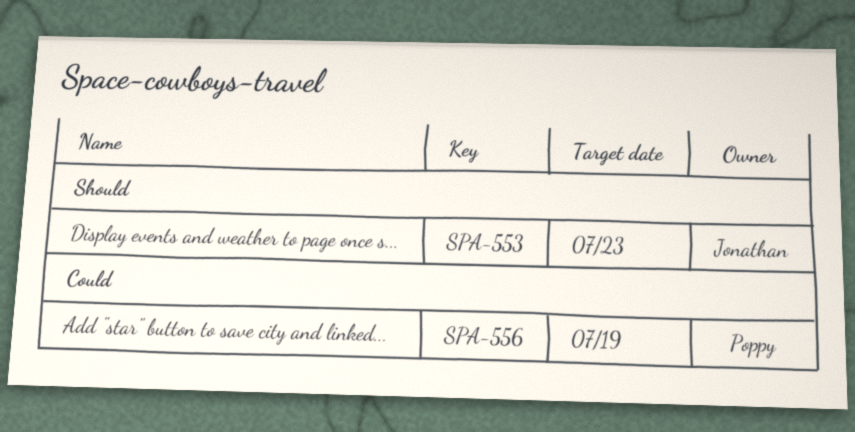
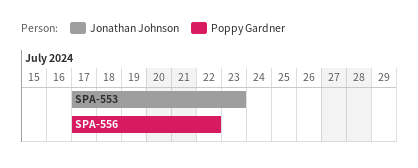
SPA-556, due: Jul 19 -> Jul 22

